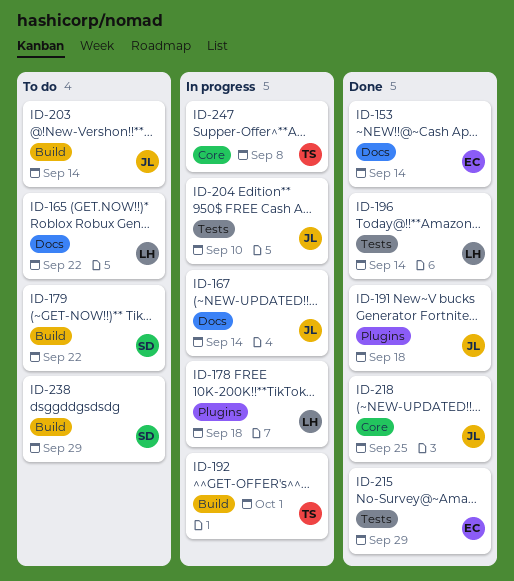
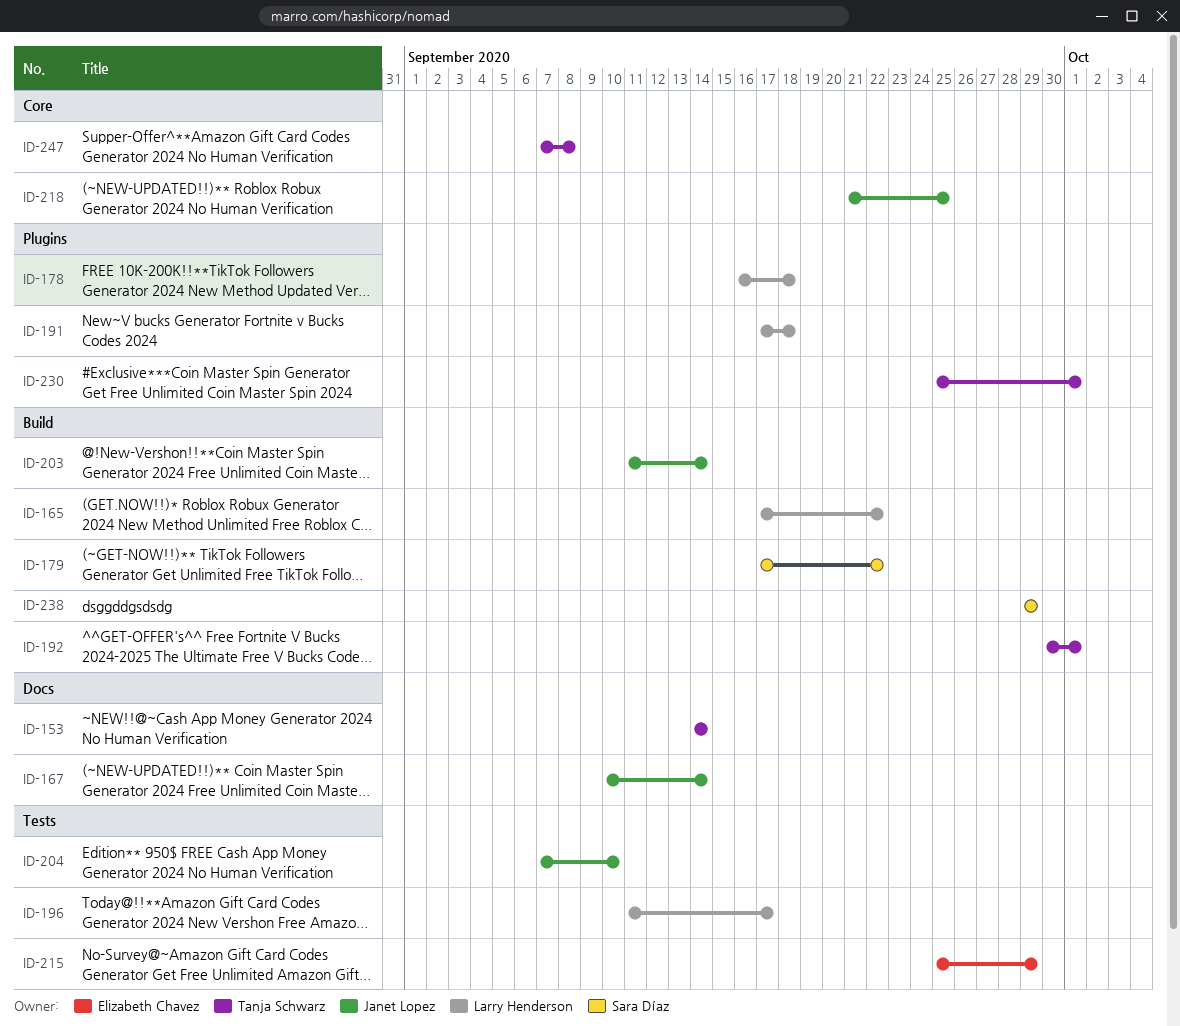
ID-153, owner: Elizabeth Chavez -> Tanja Schwarz
ID-165, label: Docs -> Build
ID-191, owner: Janet Lopez -> Larry Henderson
ID-196, due: Sep 14 -> Sep 17
ID-230: none -> present

